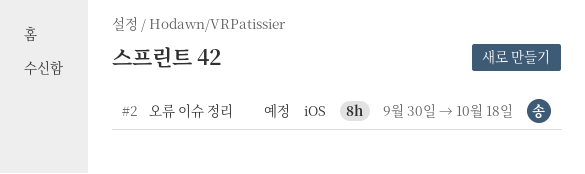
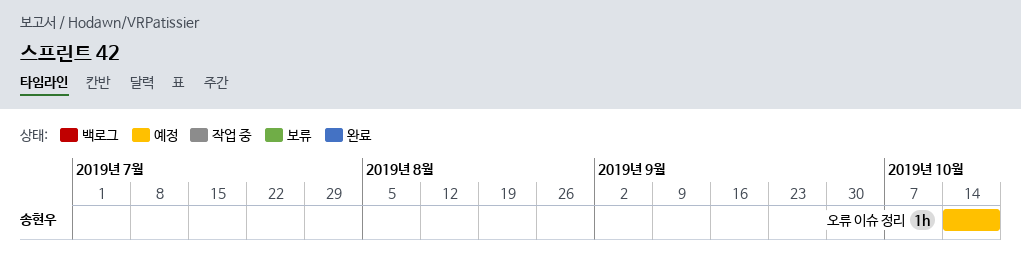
오류 이슈 정리, estimate: 8h -> 1h
오류 이슈 정리, start: Sep 30 -> Oct 14

